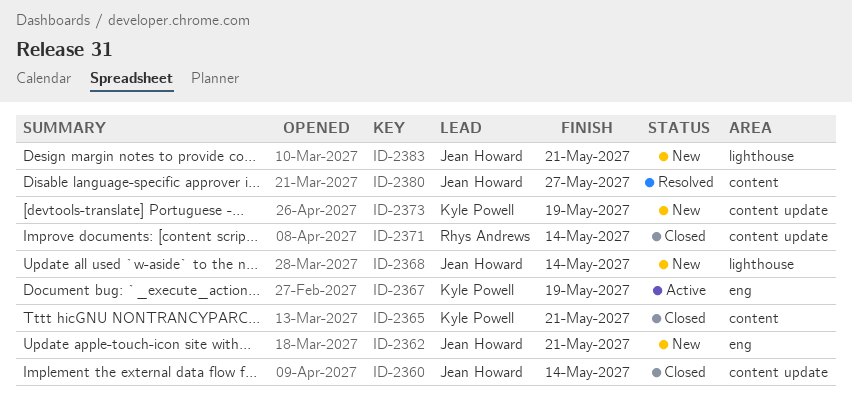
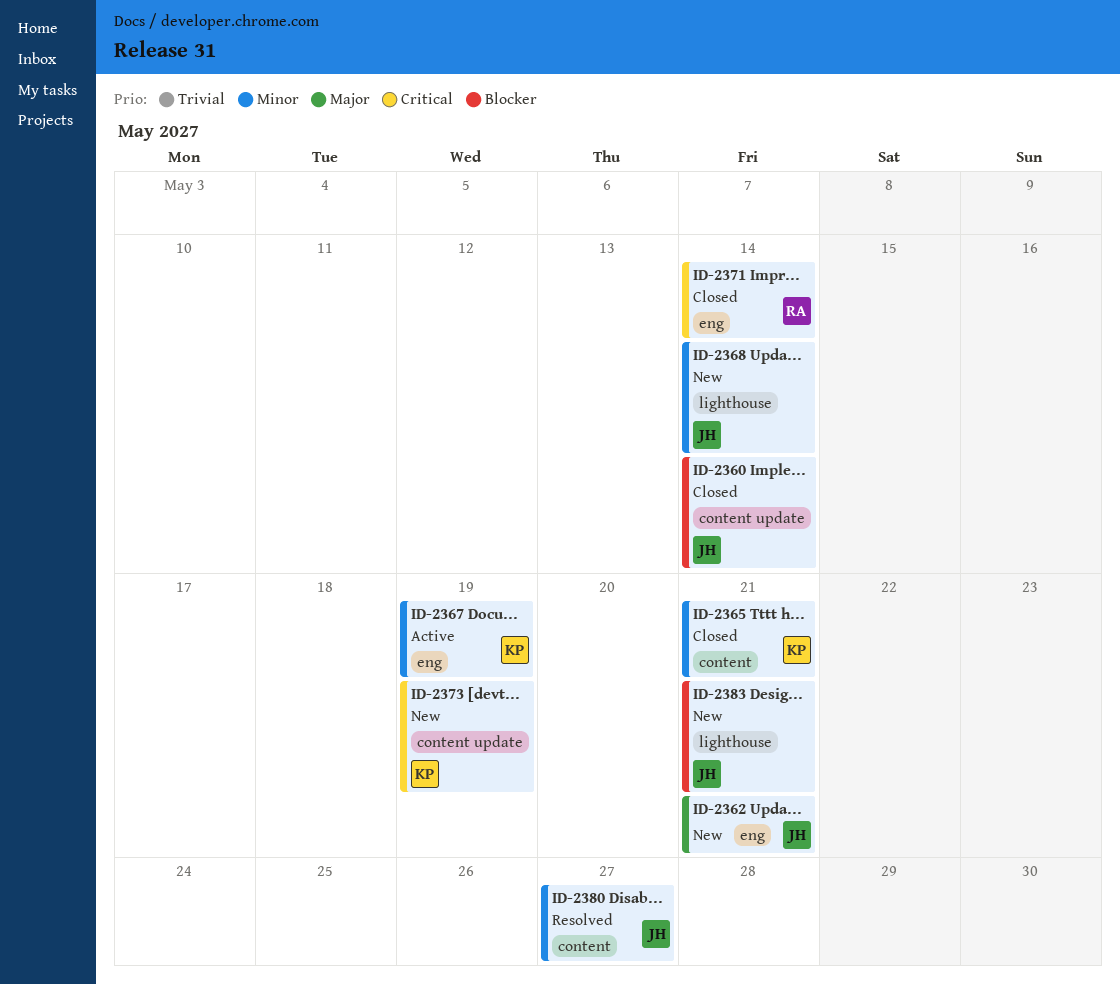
ID-2371, label: content update -> eng

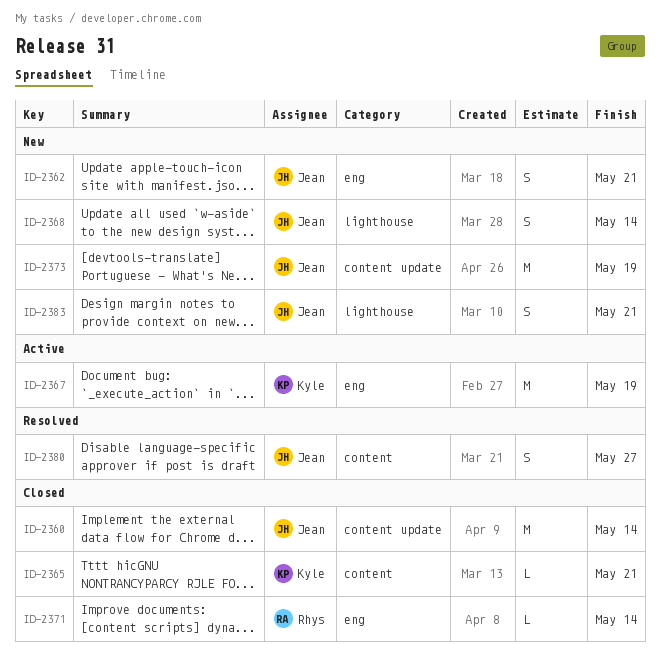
ID-2373, owner: Kyle -> Jean

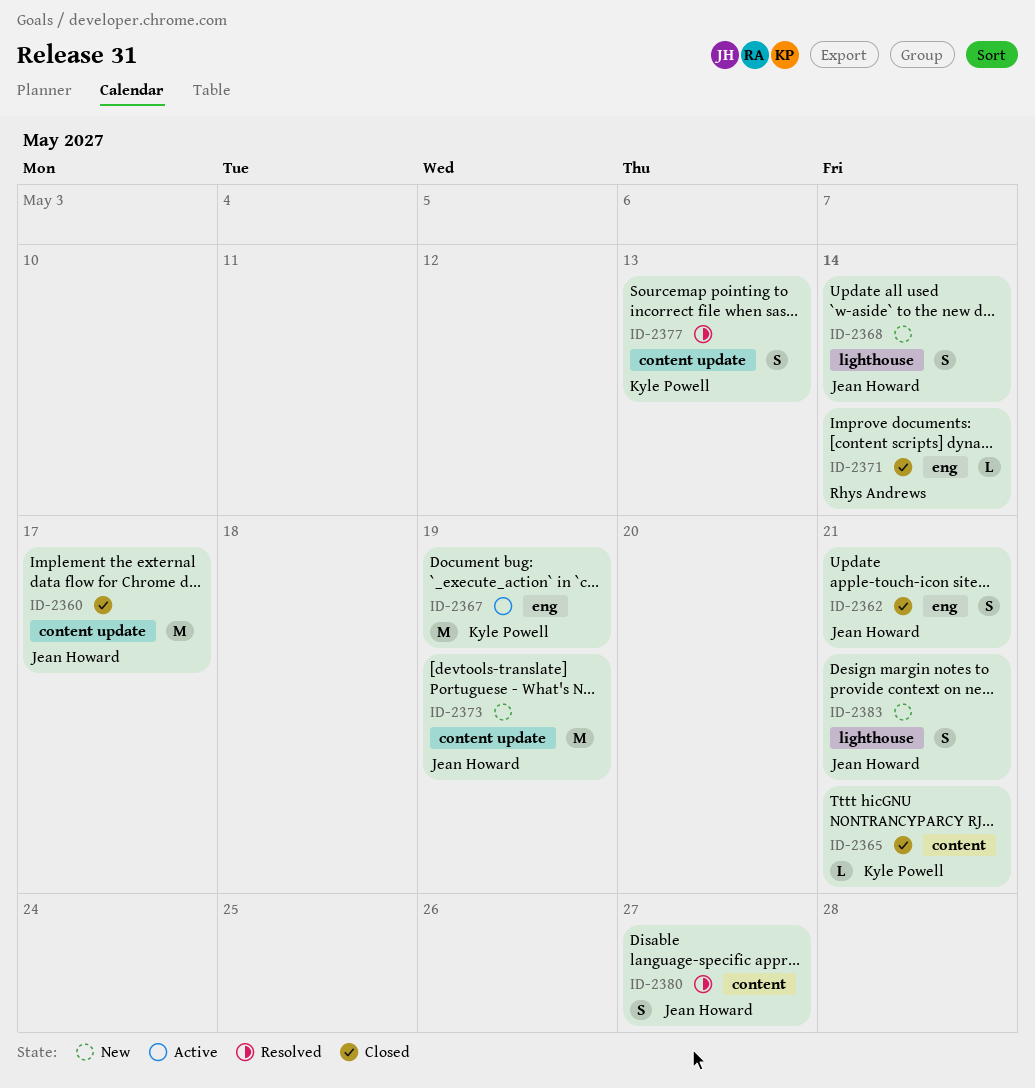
ID-2360, due: May 14 -> May 17
ID-2362, status: New -> Closed
ID-2377: none -> present

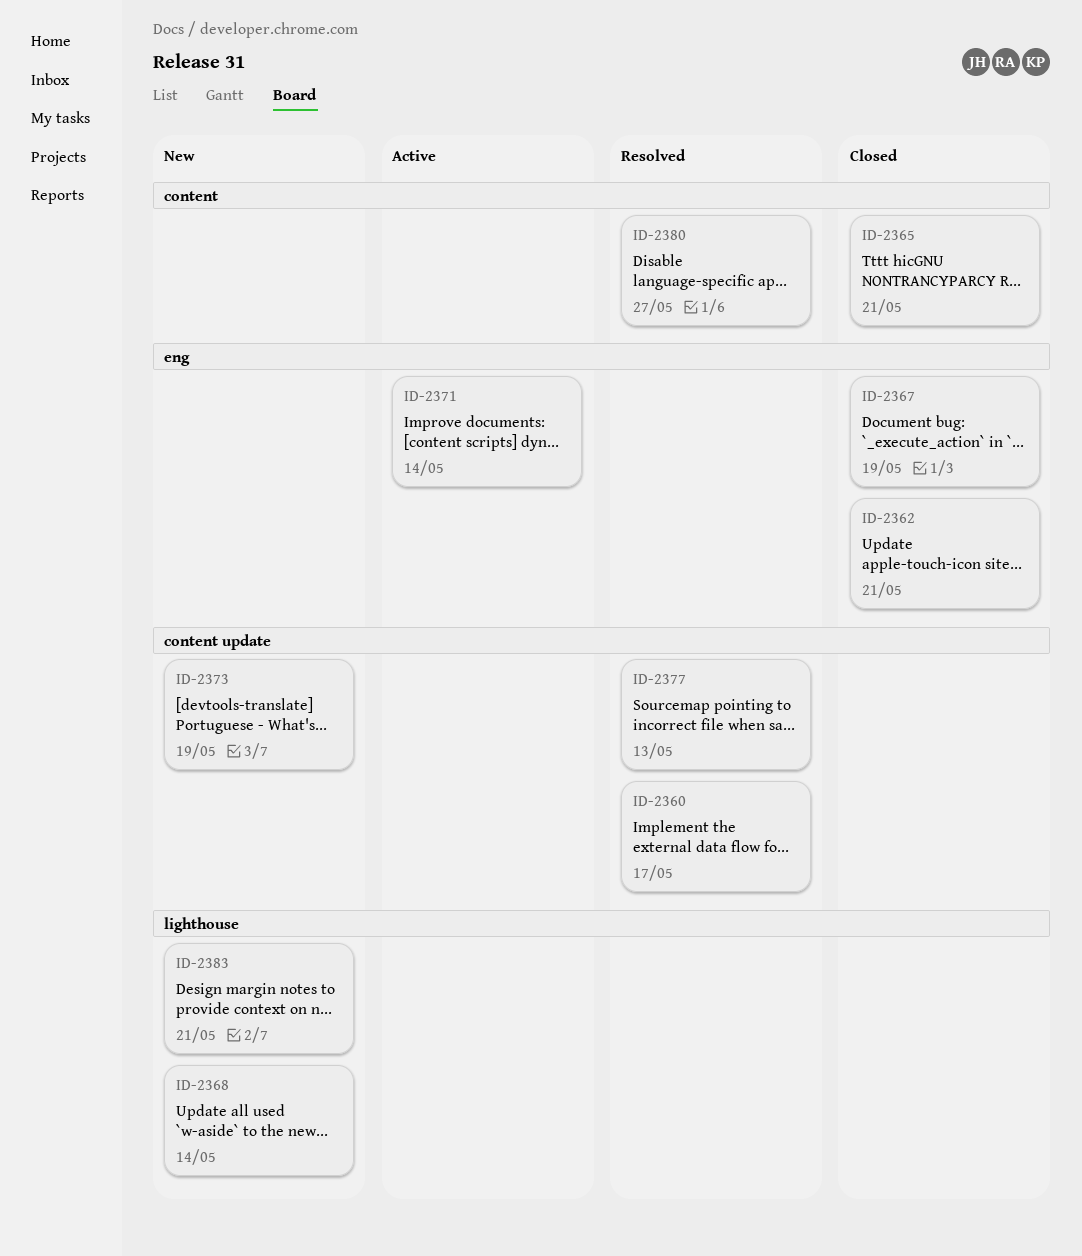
ID-2360, status: Closed -> Resolved
ID-2367, status: Active -> Closed
ID-2371, status: Closed -> Active

